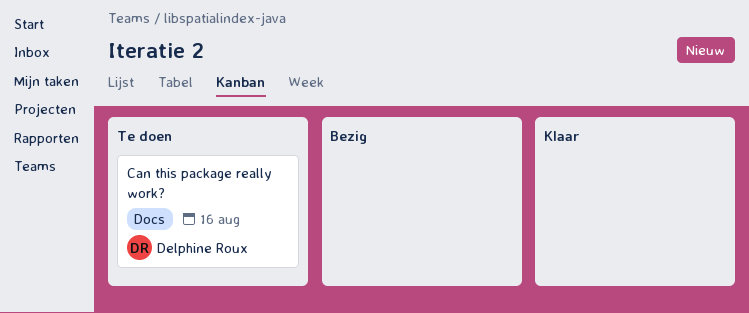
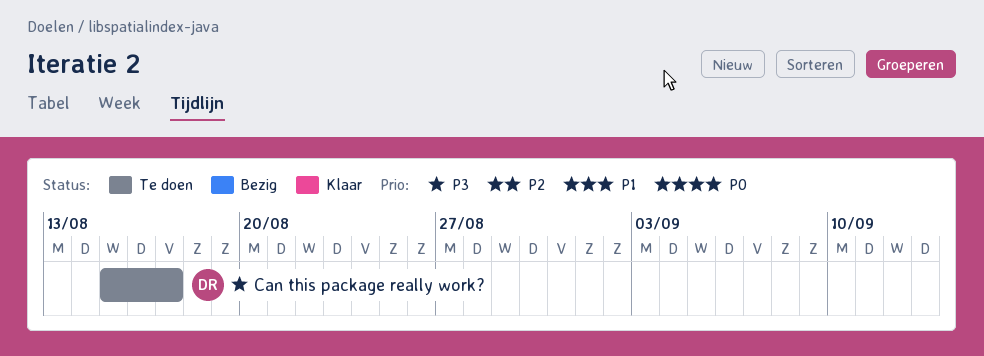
Can this package really work?, due: Aug 16 -> Aug 17

